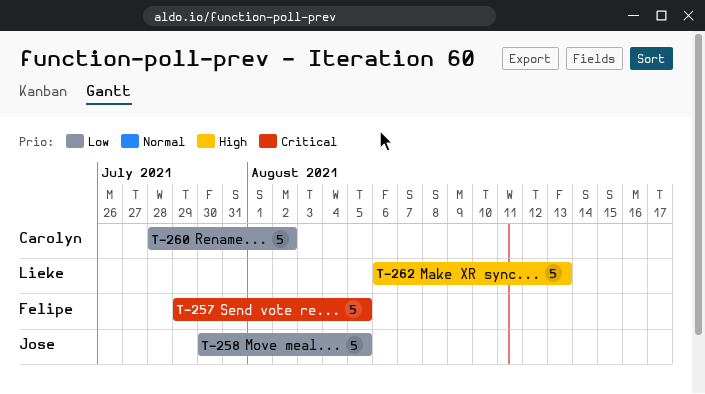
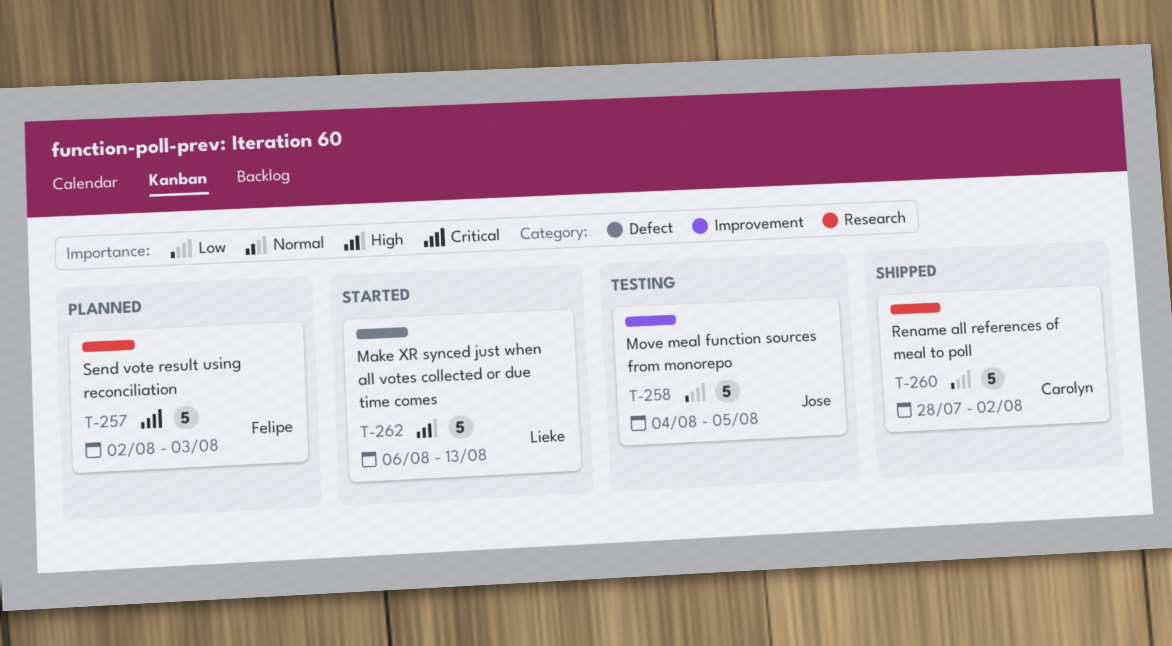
T-257, start: Jul 29 -> Aug 2
T-257, due: Aug 5 -> Aug 3
T-258, start: Jul 30 -> Aug 4

